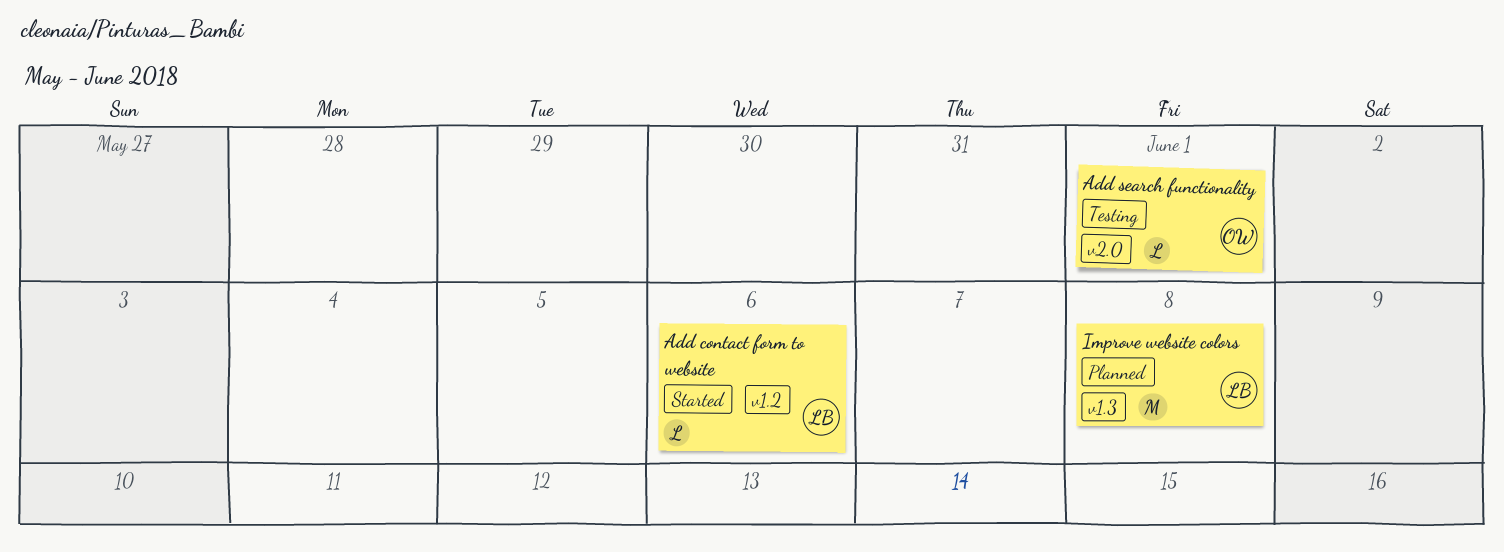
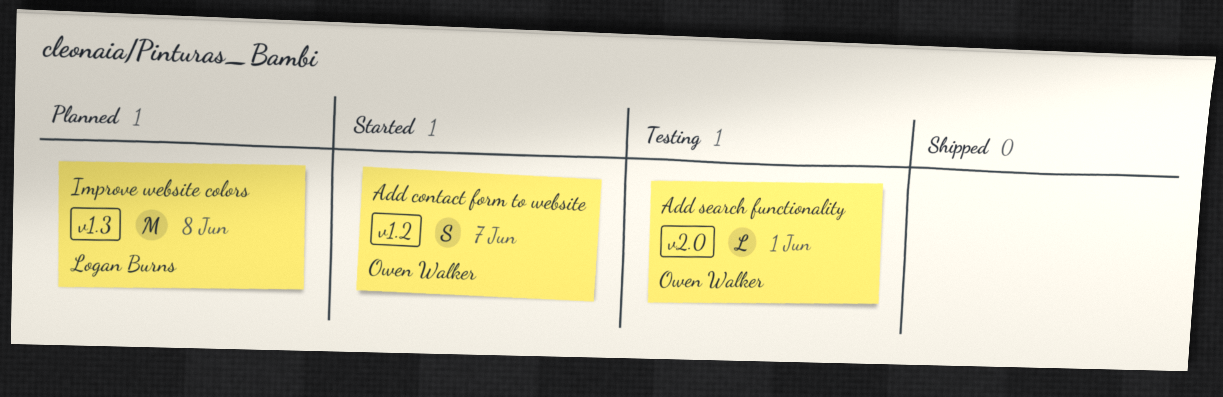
Add contact form to website, owner: Logan Burns -> Owen Walker
Add contact form to website, estimate: L -> S
Add contact form to website, due: Jun 6 -> Jun 7

